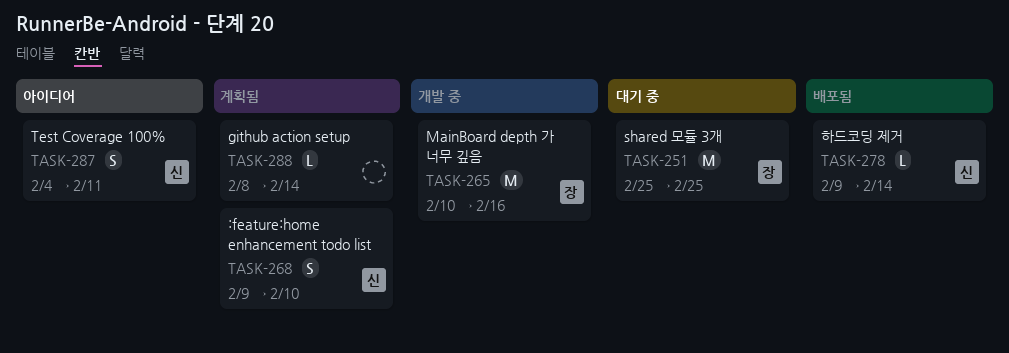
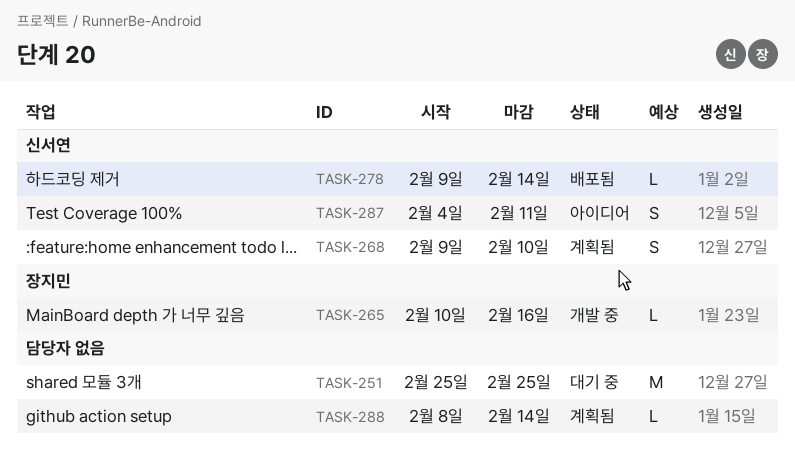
TASK-251, owner: 장지민 -> none
TASK-265, estimate: M -> L

